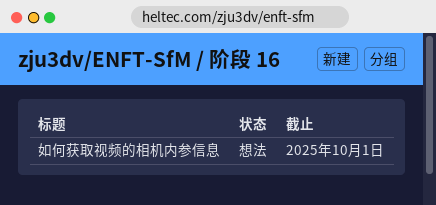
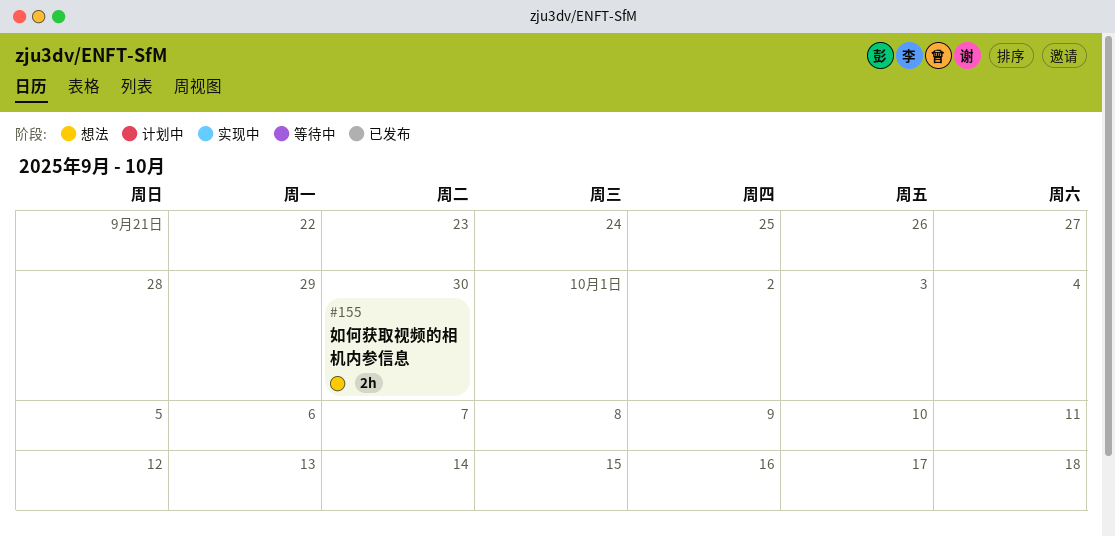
如何获取视频的相机内参信息, due: Oct 1 -> Sep 30

